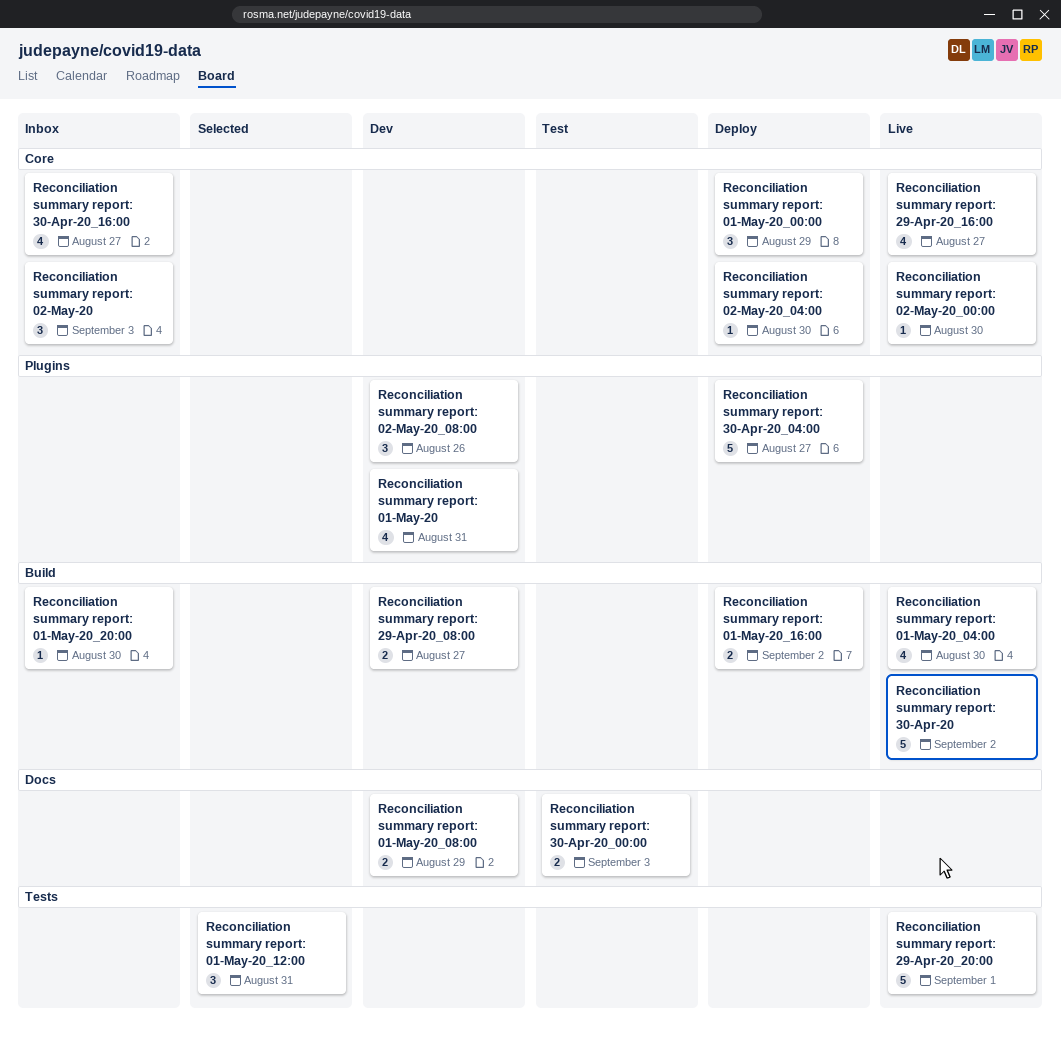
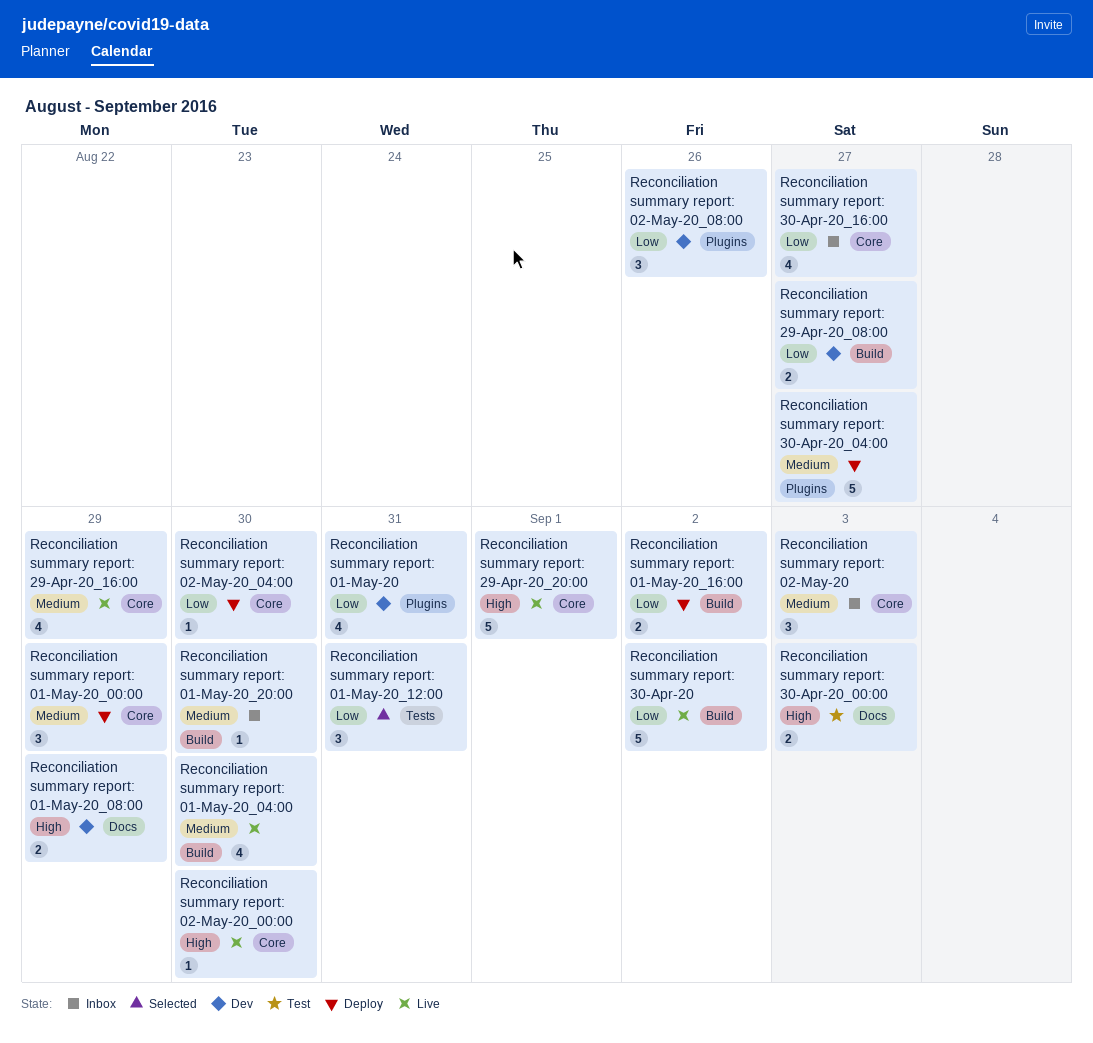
Reconciliation summary report: 29-Apr-20_16:00, due: Aug 27 -> Aug 29
Reconciliation summary report: 29-Apr-20_20:00, label: Tests -> Core

